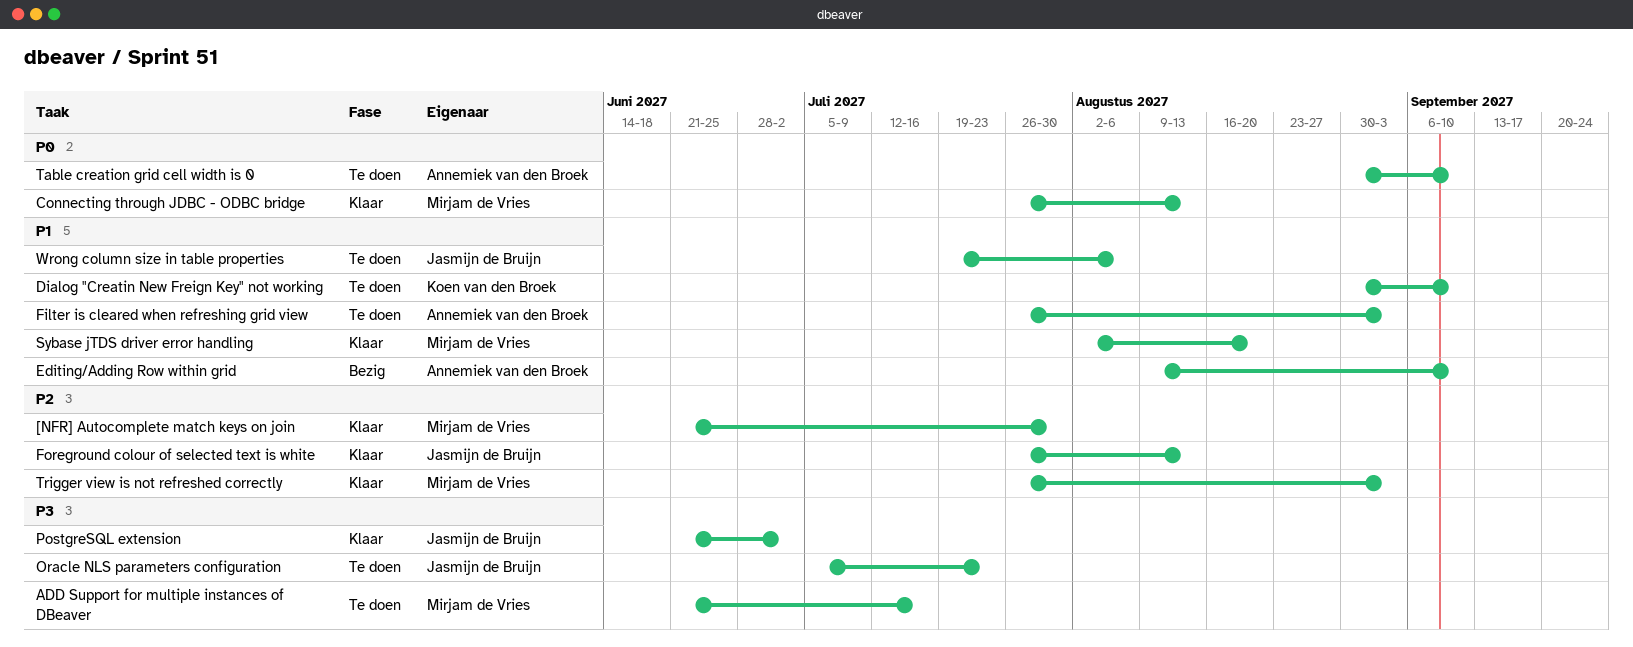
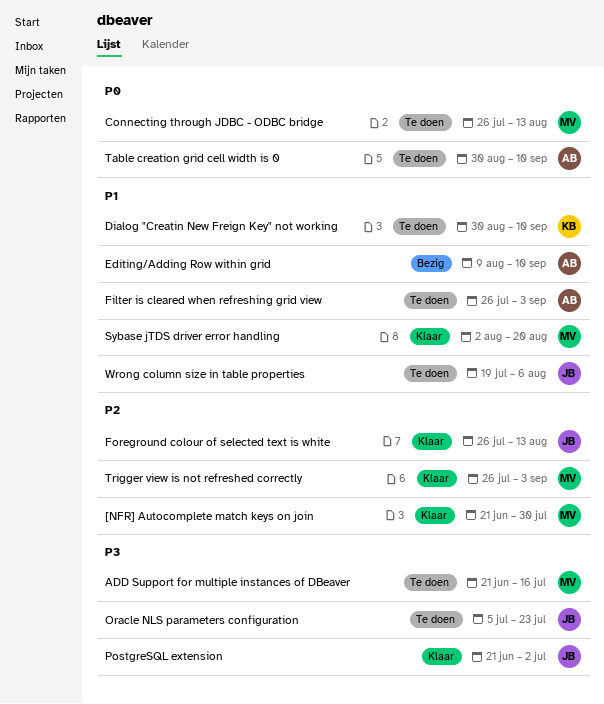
Connecting through JDBC - ODBC bridge, status: Klaar -> Te doen

